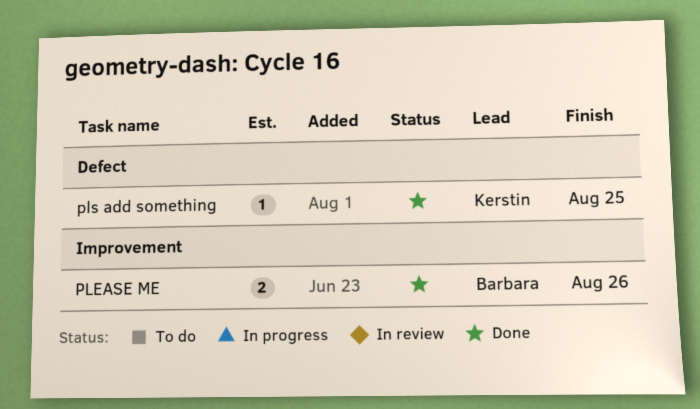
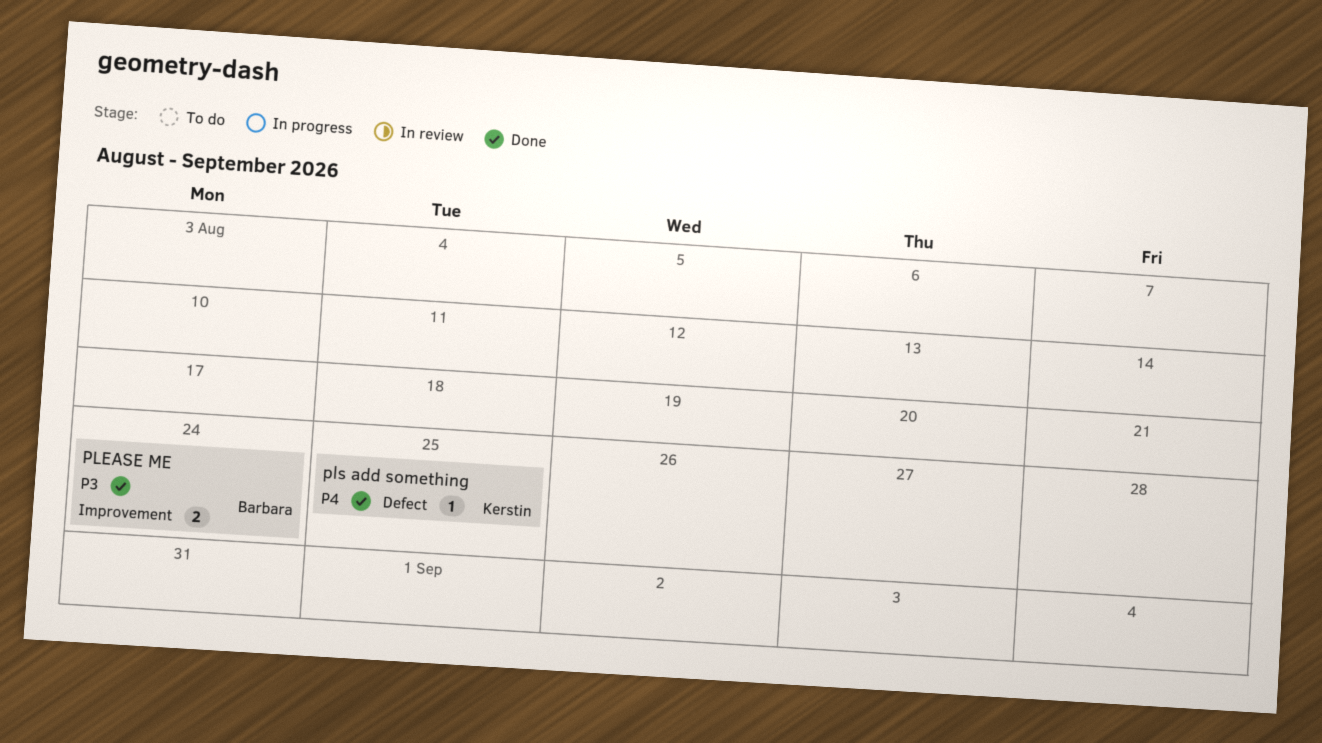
PLEASE ME, due: Aug 26 -> Aug 24

